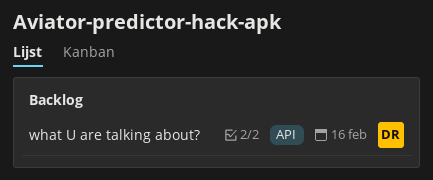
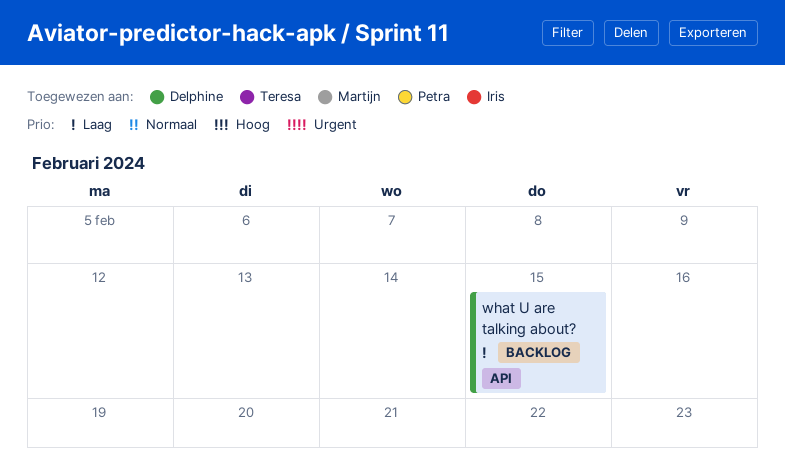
what U are talking about?, due: Feb 16 -> Feb 15

